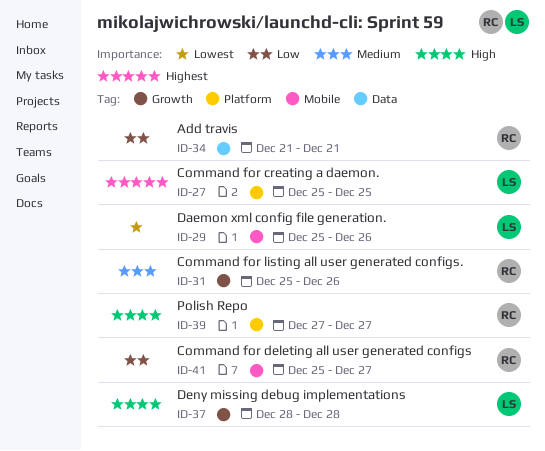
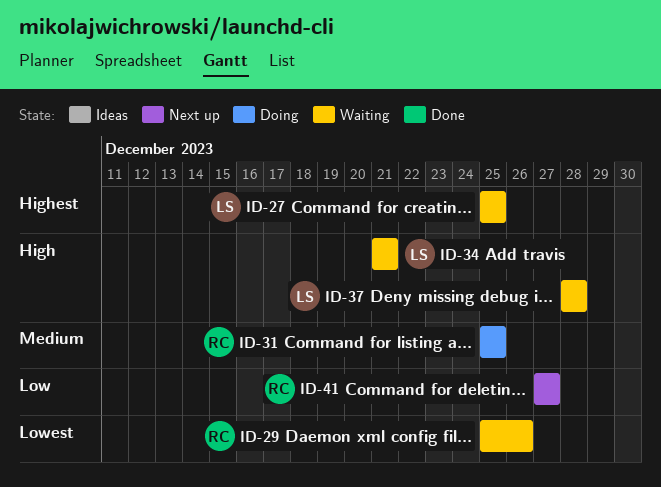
ID-29, owner: LS -> RC
ID-31, due: Dec 26 -> Dec 25
ID-34, owner: RC -> LS
ID-34, priority: Low -> High
ID-39: present -> none
ID-41, start: Dec 25 -> Dec 27

